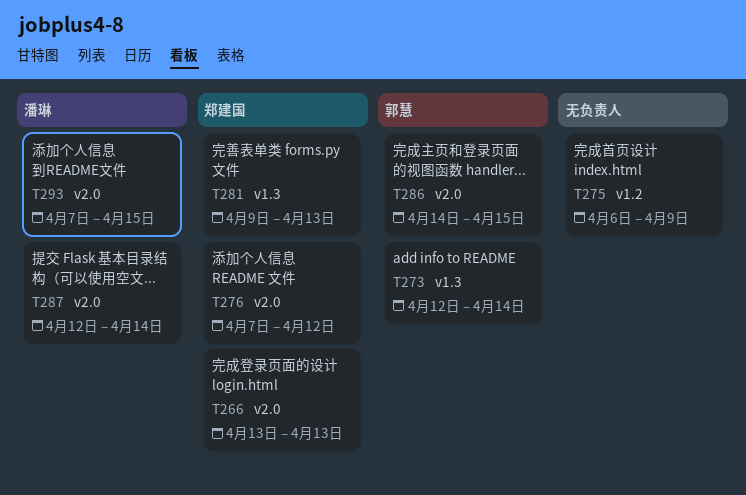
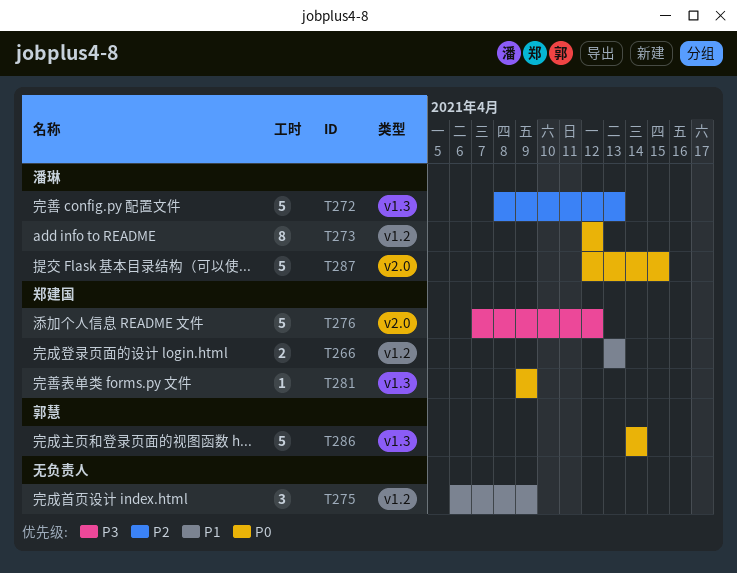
T266, label: v2.0 -> v1.2
T272: none -> present
T273, owner: 郭慧 -> 潘琳
T273, label: v1.3 -> v1.2
T273, due: Apr 14 -> Apr 12
T281, due: Apr 13 -> Apr 9
T286, label: v2.0 -> v1.3
T286, due: Apr 15 -> Apr 14
T287, due: Apr 14 -> Apr 15
T293: present -> none

